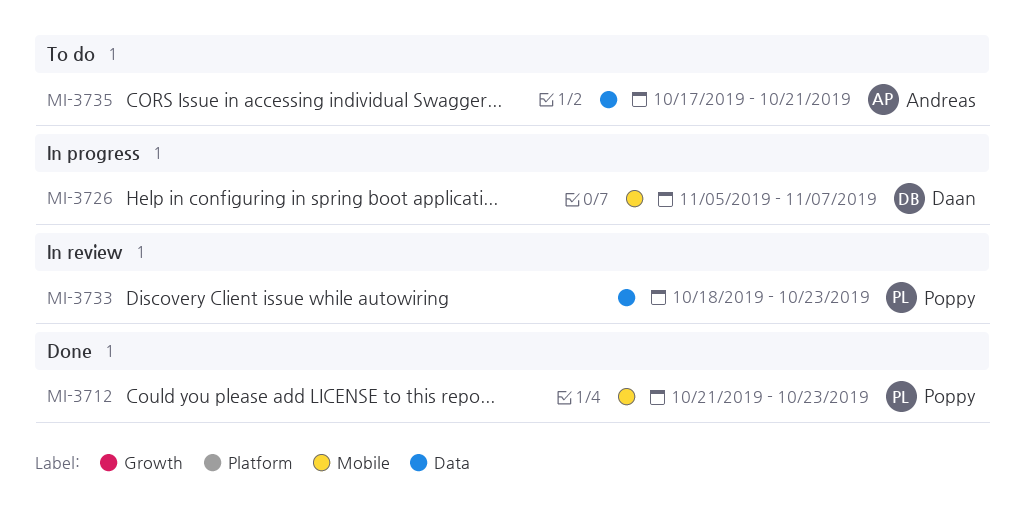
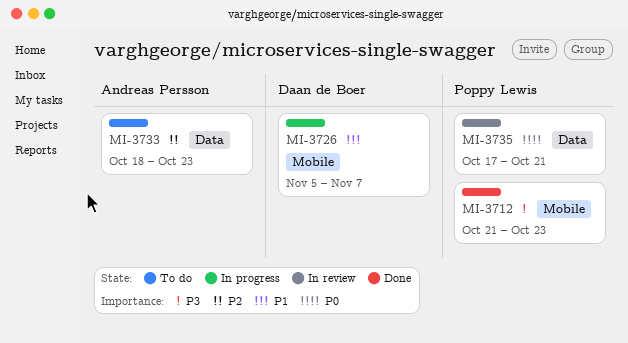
MI-3733, status: In review -> To do
MI-3733, owner: Poppy Lewis -> Andreas Persson
MI-3735, status: To do -> In review
MI-3735, owner: Andreas Persson -> Poppy Lewis

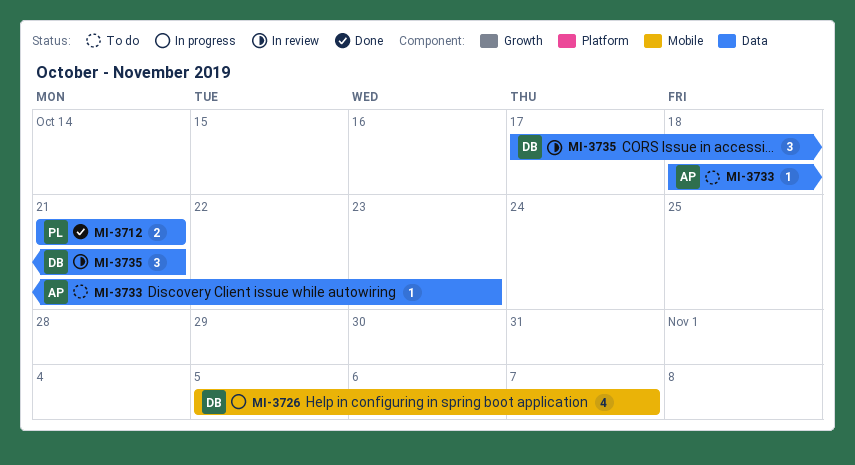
MI-3712, label: Mobile -> Data
MI-3712, due: Oct 23 -> Oct 21
MI-3735, owner: Poppy Lewis -> Daan de Boer

